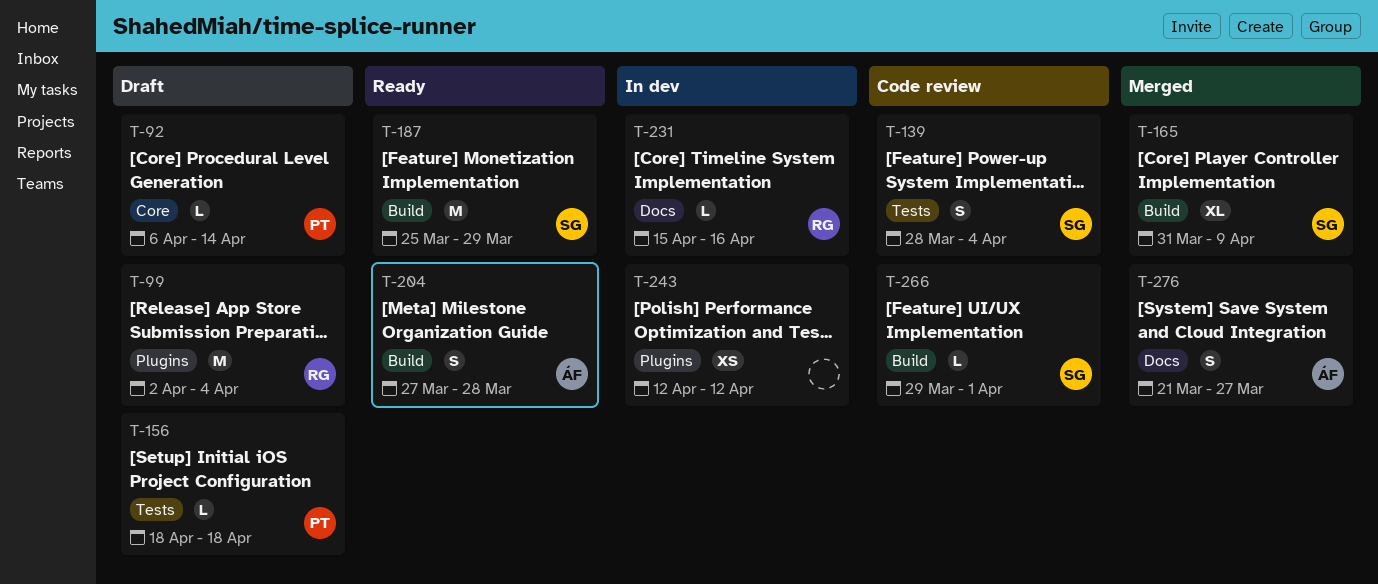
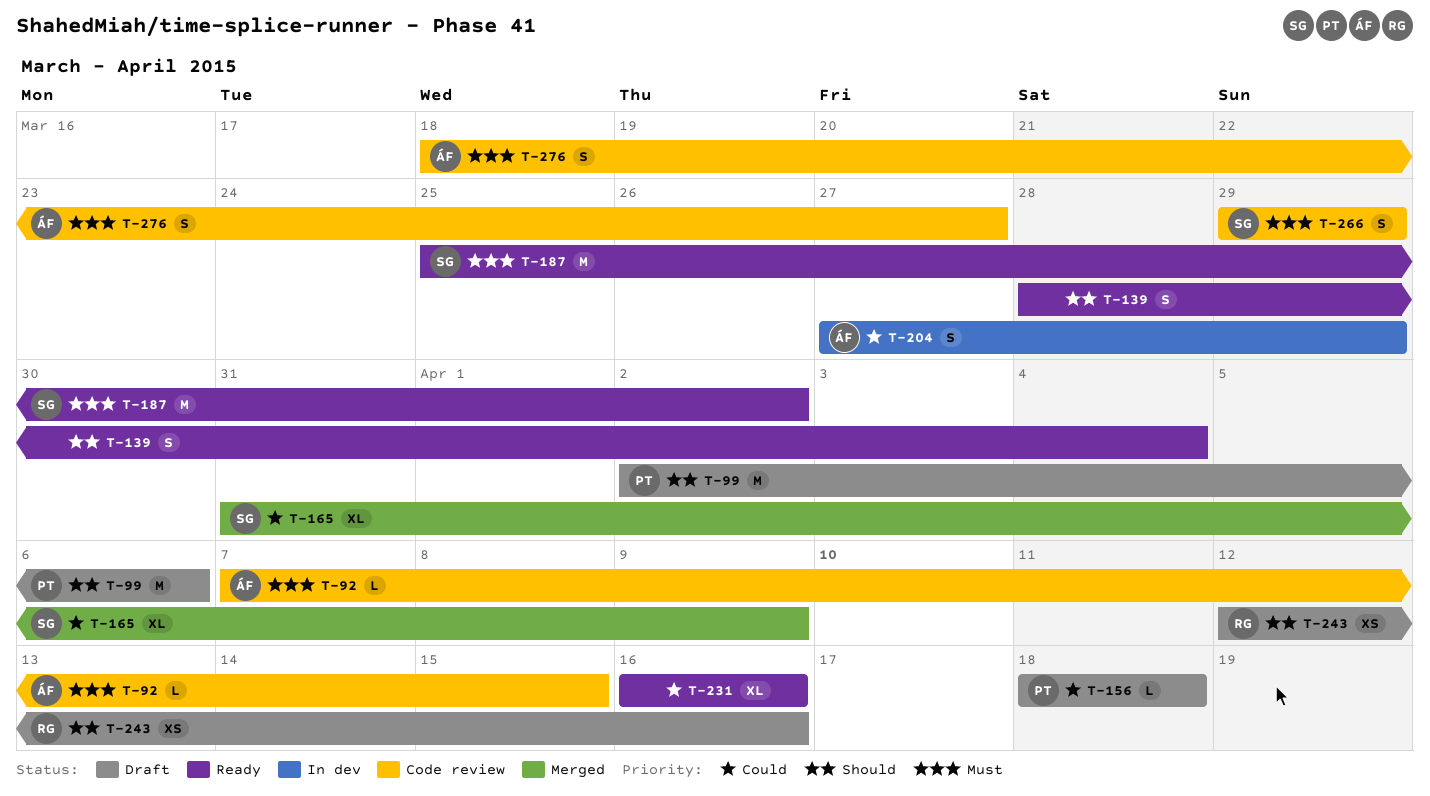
T-92, status: Draft -> Code review
T-92, owner: PT -> ÁF
T-92, start: Apr 6 -> Apr 7
T-92, due: Apr 14 -> Apr 15
T-99, owner: RG -> PT
T-99, due: Apr 4 -> Apr 6
T-139, status: Code review -> Ready
T-139, owner: SG -> none
T-187, due: Mar 29 -> Apr 2
T-204, status: Ready -> In dev
T-204, due: Mar 28 -> Mar 29
T-231, status: In dev -> Ready
T-231, owner: RG -> none
T-231, estimate: L -> XL
T-231, start: Apr 15 -> Apr 16
T-243, status: In dev -> Draft
T-243, owner: none -> RG
T-243, due: Apr 12 -> Apr 16
T-266, estimate: L -> S
T-266, due: Apr 1 -> Mar 29
T-276, status: Merged -> Code review
T-276, start: Mar 21 -> Mar 18

